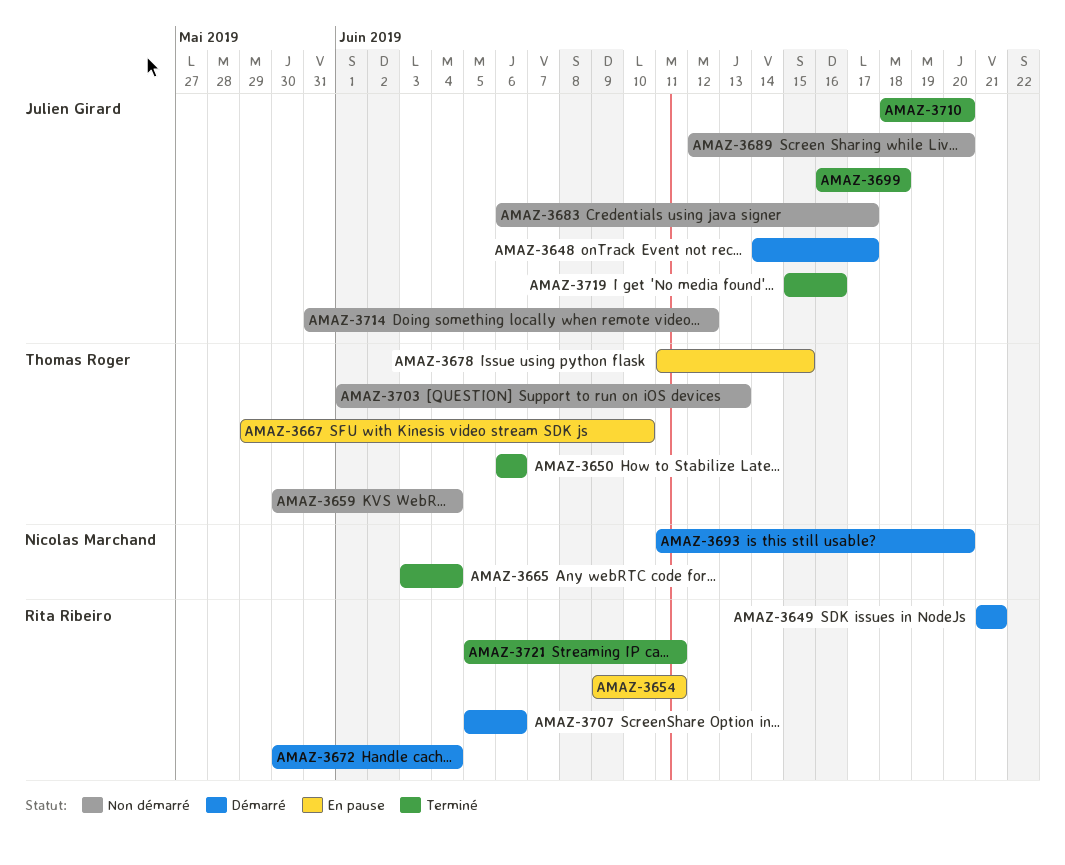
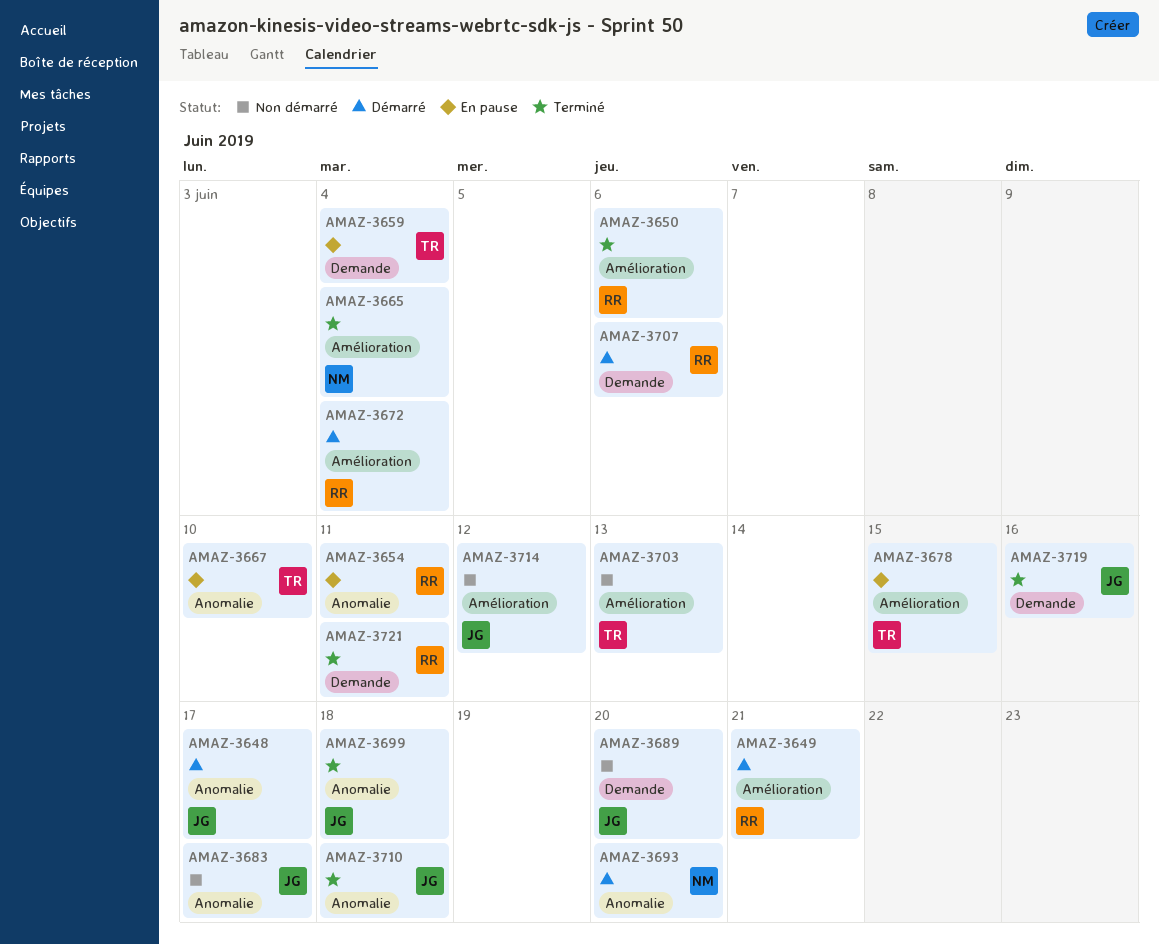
AMAZ-3650, owner: Thomas Roger -> Rita Ribeiro
AMAZ-3659, status: Non démarré -> En pause
AMAZ-3710, due: Jun 20 -> Jun 18

